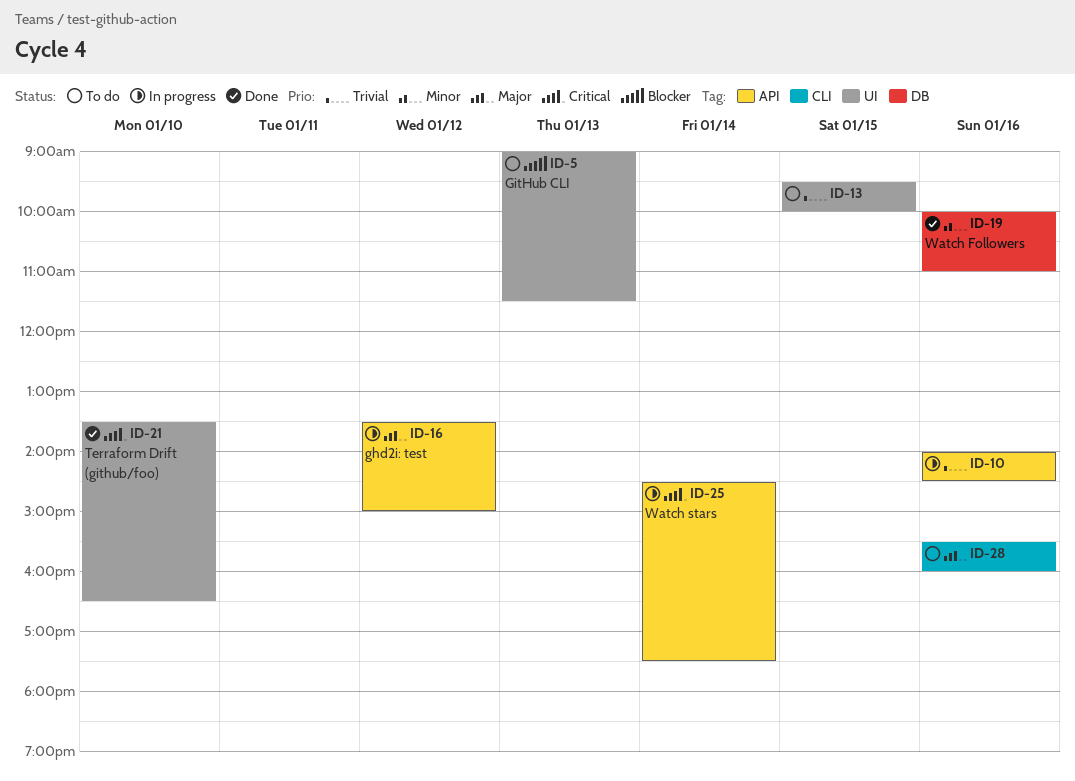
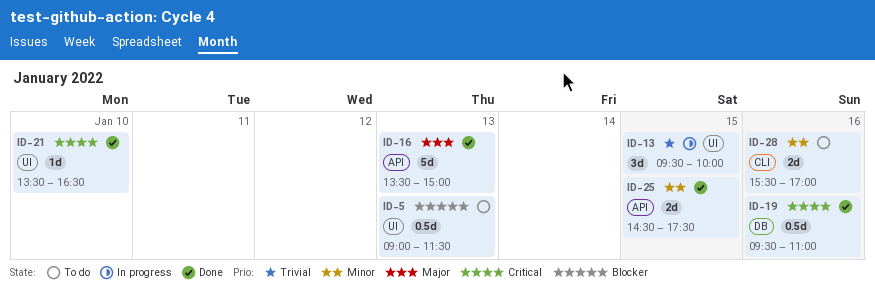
ID-10: present -> none
ID-13, status: To do -> In progress
ID-16, status: In progress -> Done
ID-16, day: Jan 12 -> Jan 13
ID-19, priority: Minor -> Critical
ID-19, begins: 10:00 -> 09:30
ID-25, status: In progress -> Done
ID-25, priority: Critical -> Minor
ID-25, day: Jan 14 -> Jan 15
ID-28, priority: Major -> Minor
ID-28, ends: 16:00 -> 17:00

